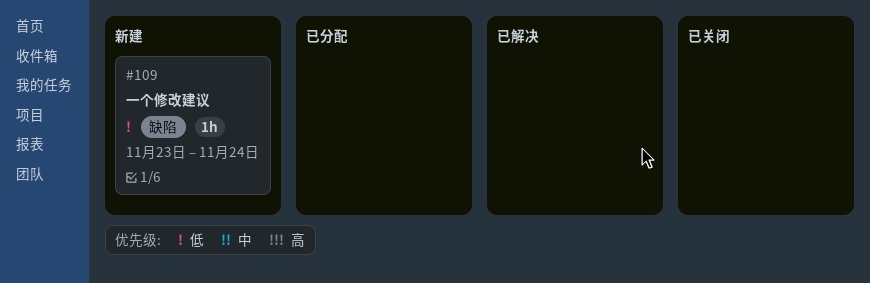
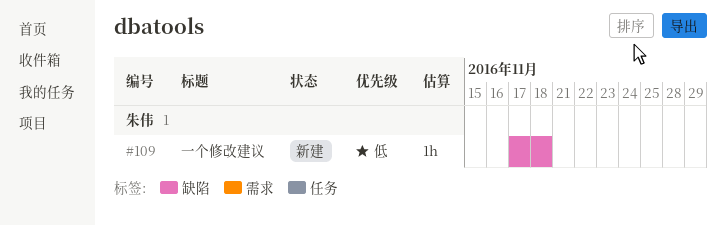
#109, start: Nov 23 -> Nov 17
#109, due: Nov 24 -> Nov 18

